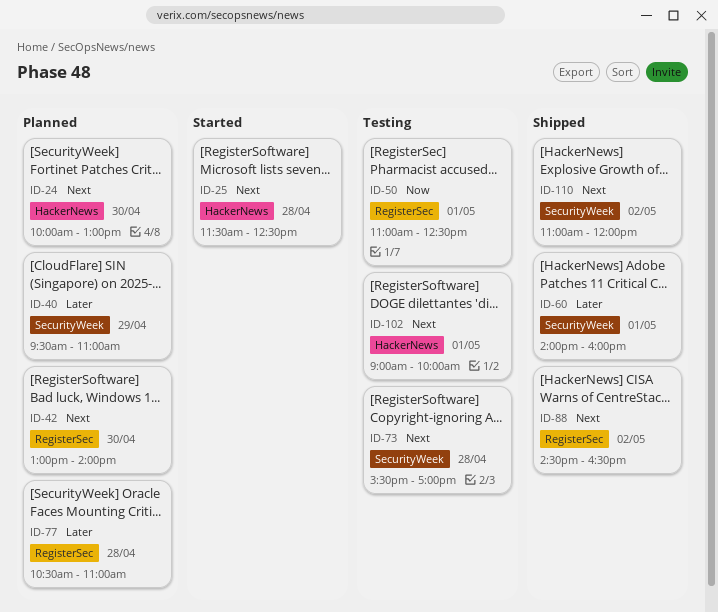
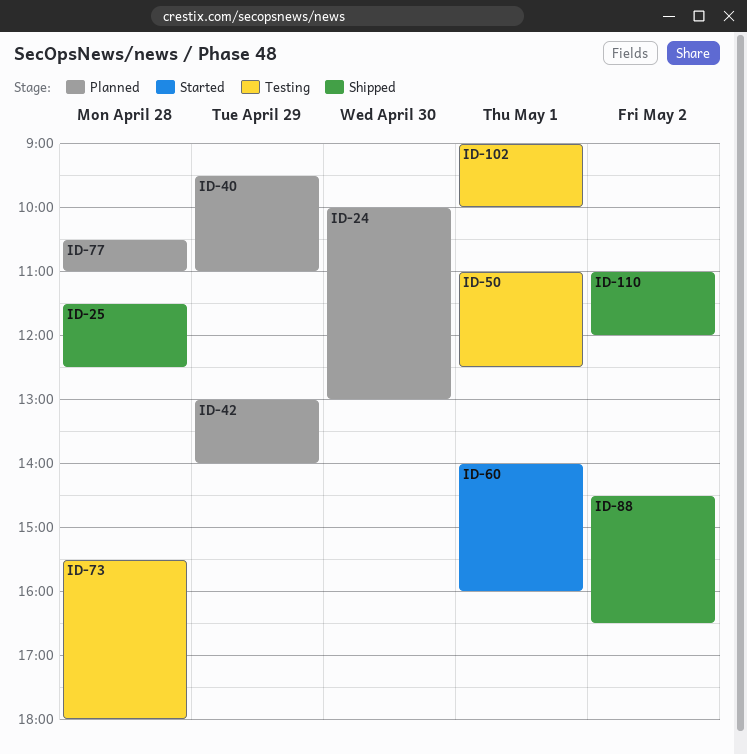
ID-25, status: Started -> Shipped
ID-42, day: Apr 30 -> Apr 29
ID-60, status: Shipped -> Started
ID-73, ends: 17:00 -> 18:00

